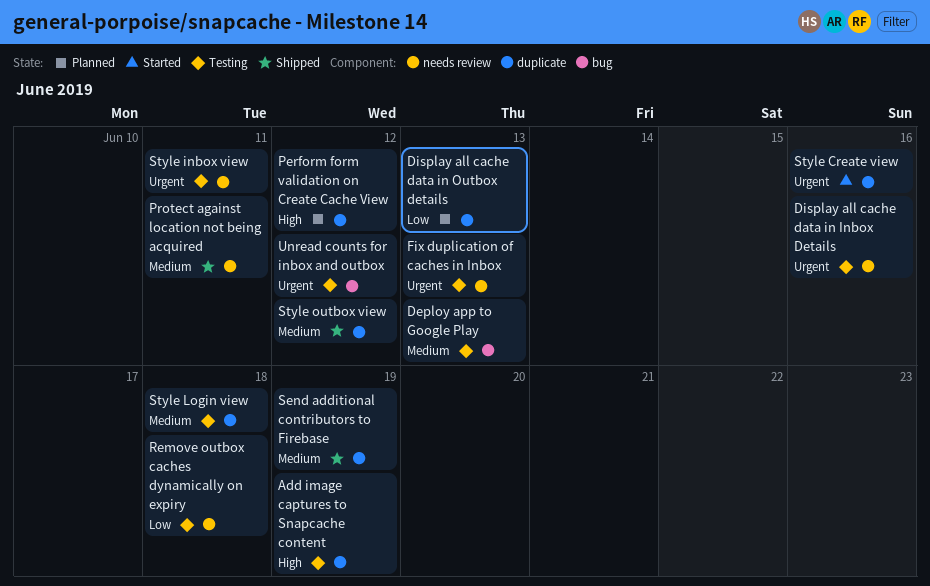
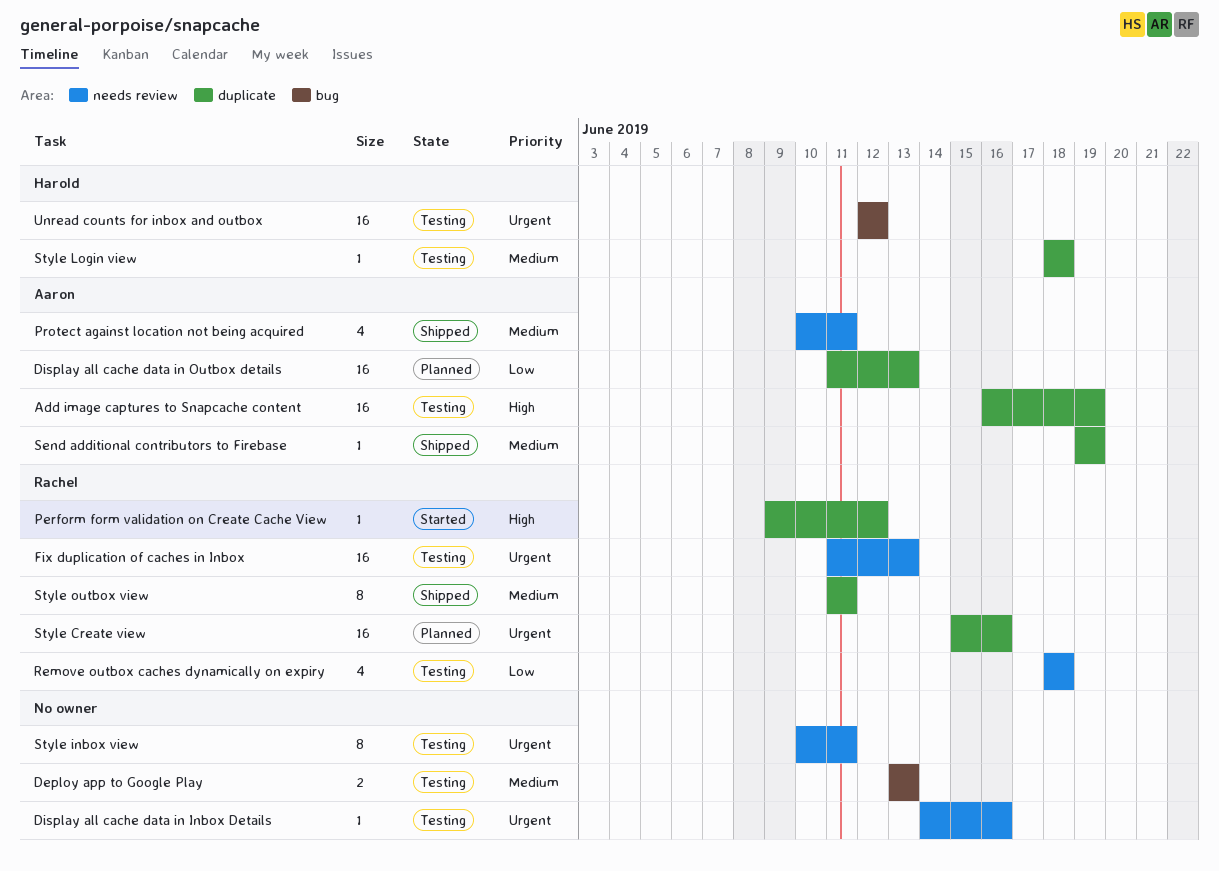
Perform form validation on Create Cache View, status: Planned -> Started
Style Create view, status: Started -> Planned
Style outbox view, due: Jun 12 -> Jun 11

